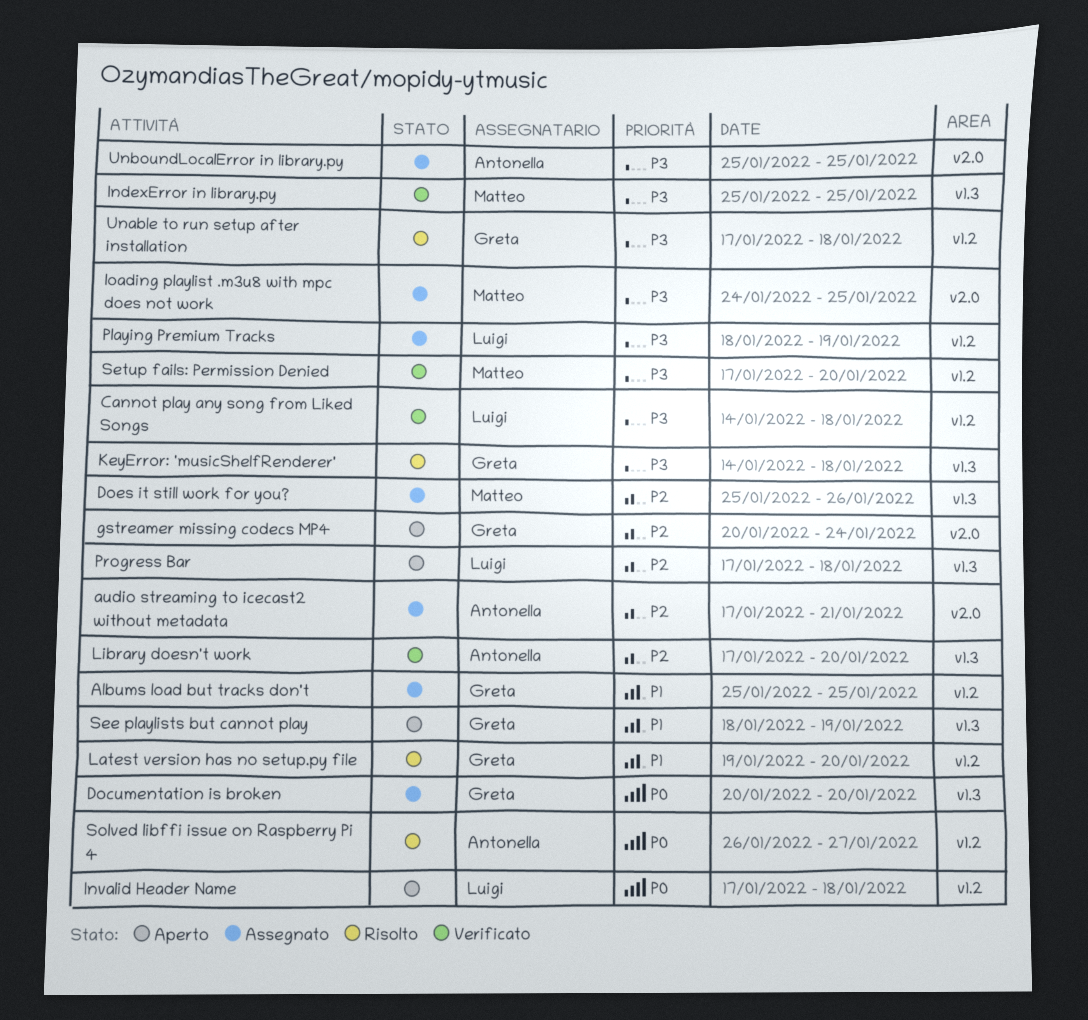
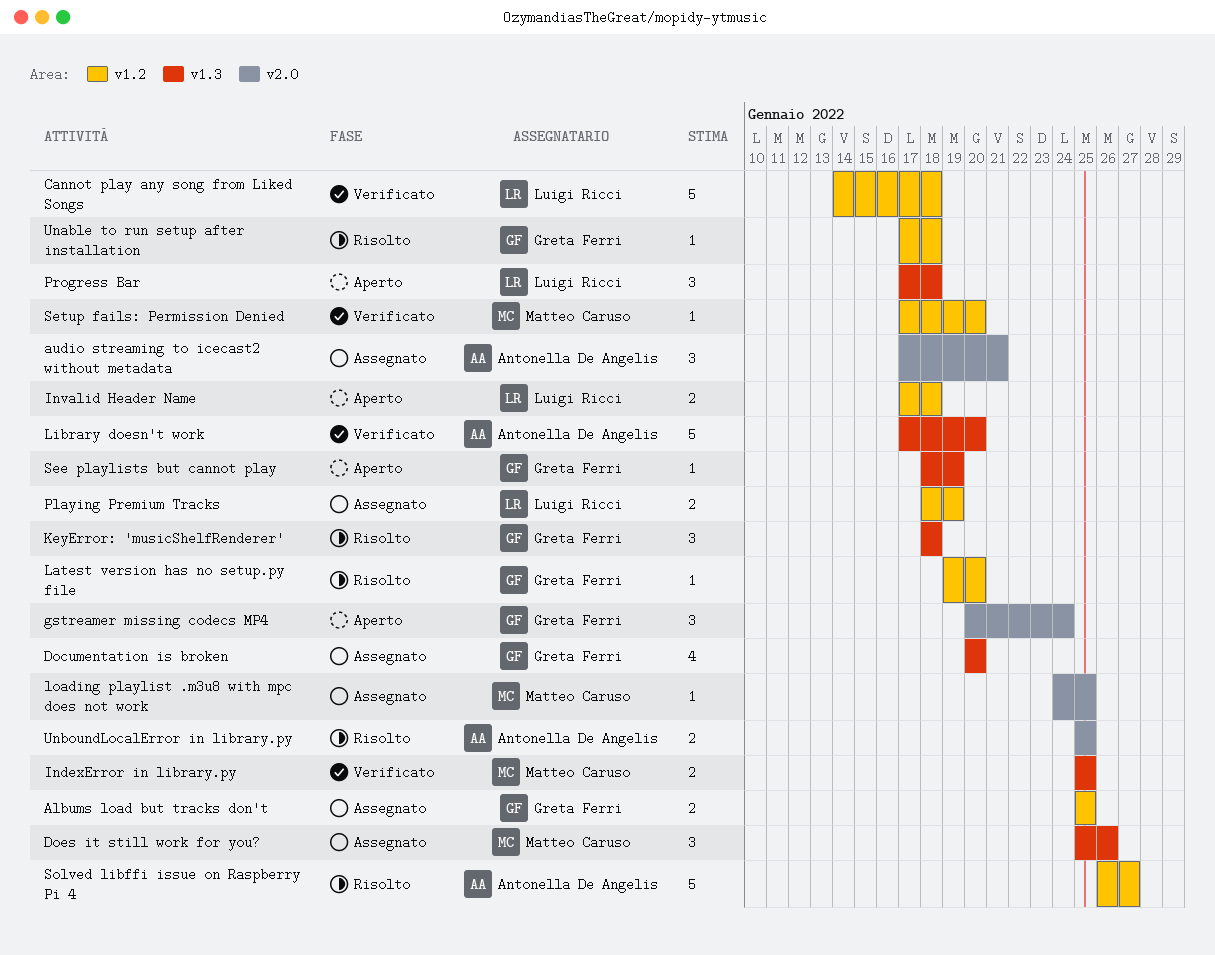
KeyError: 'musicShelfRenderer', start: Jan 14 -> Jan 18
UnboundLocalError in library.py, status: Assegnato -> Risolto

